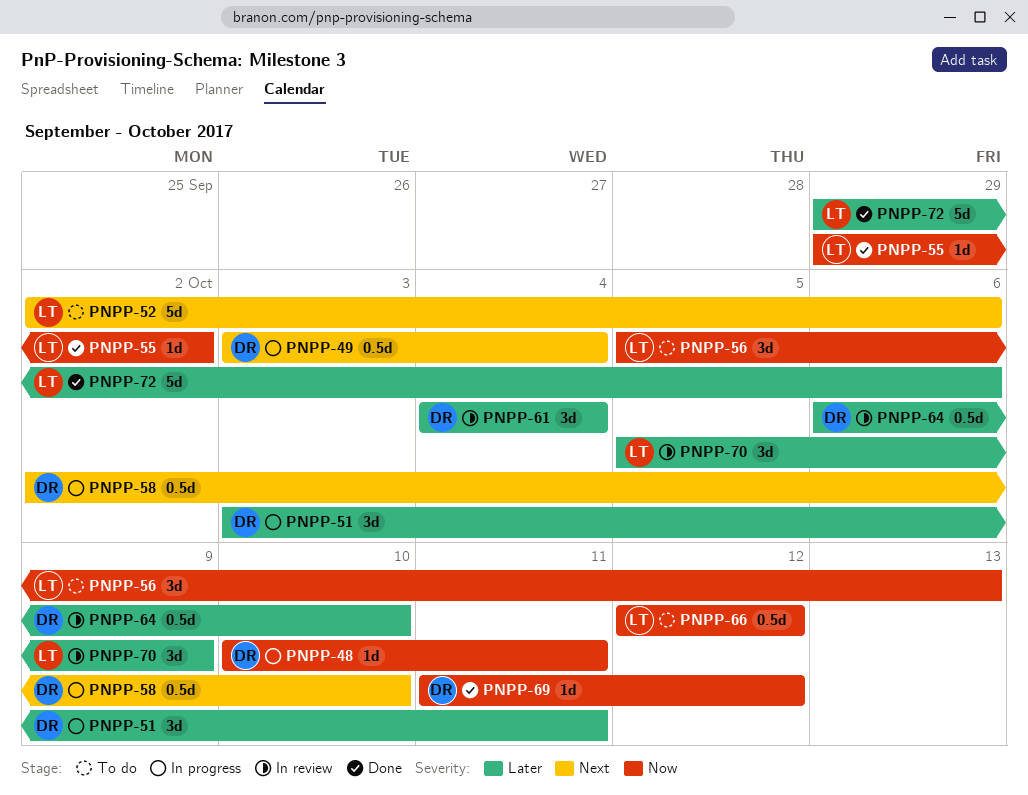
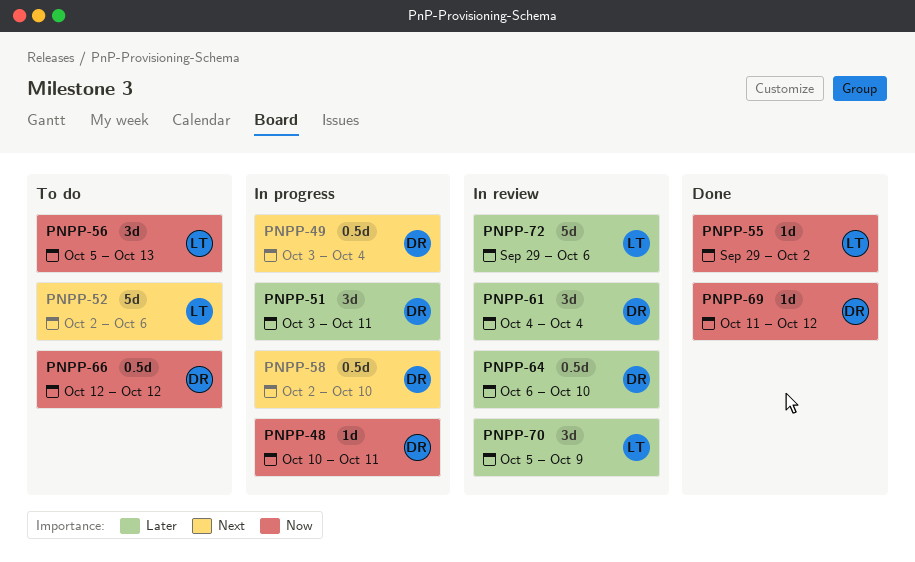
PNPP-66, owner: LT -> DR
PNPP-72, status: Done -> In review

